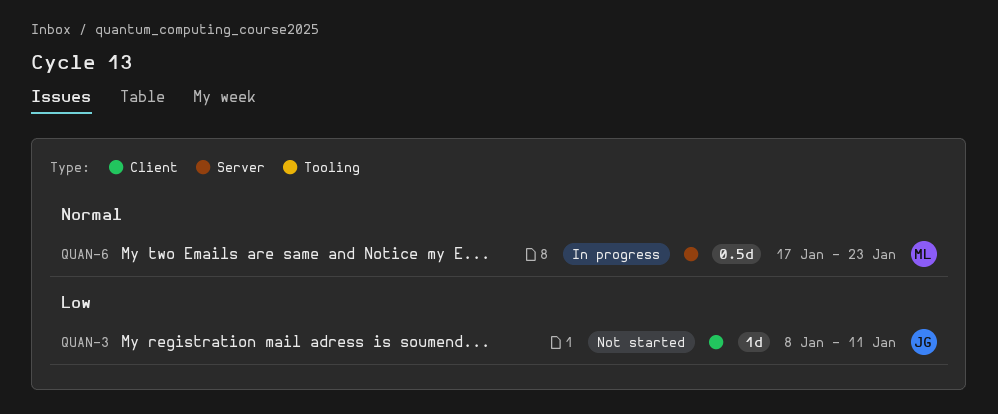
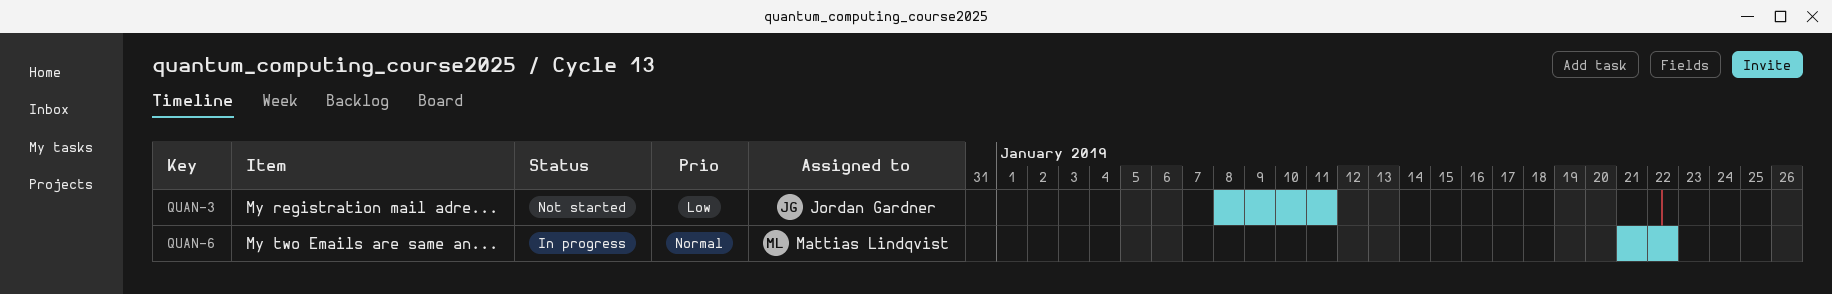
QUAN-6, start: Jan 17 -> Jan 21
QUAN-6, due: Jan 23 -> Jan 22

